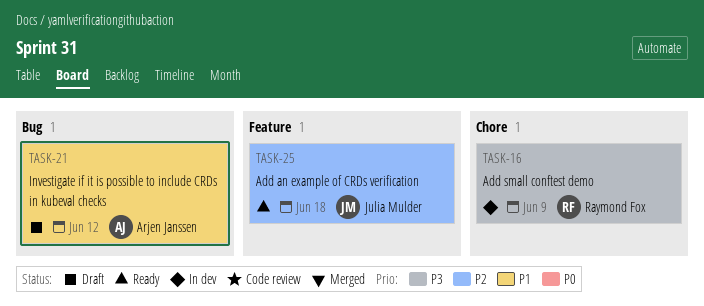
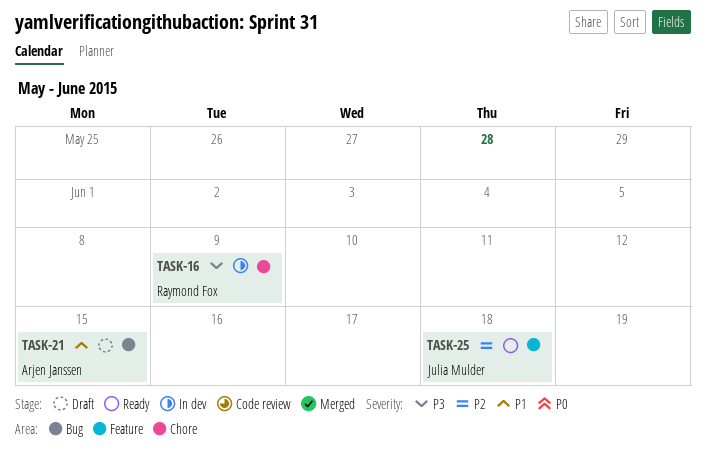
TASK-21, due: Jun 12 -> Jun 15

